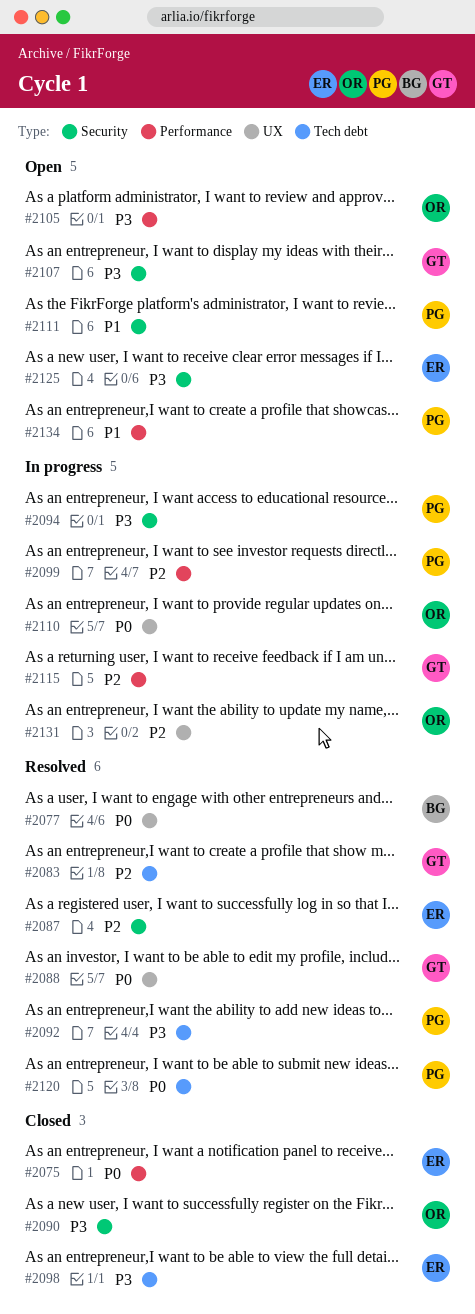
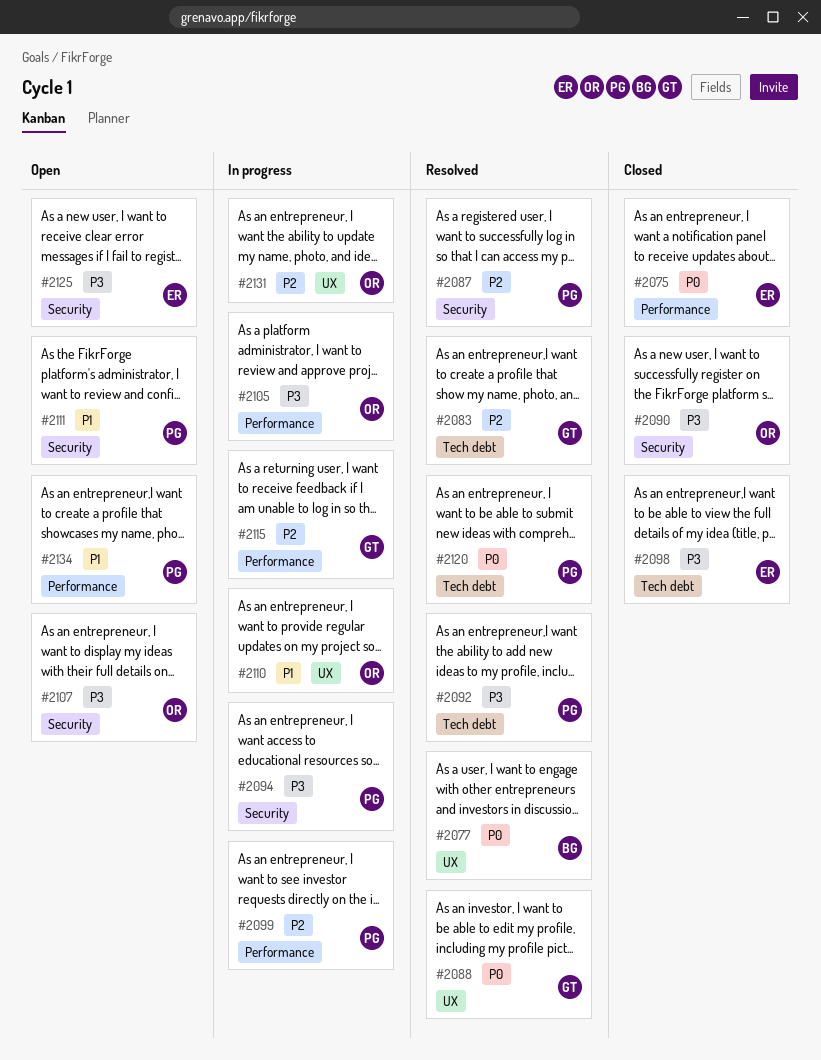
#2087, owner: ER -> PG
#2105, status: Open -> In progress
#2107, owner: GT -> OR
#2110, priority: P0 -> P1

